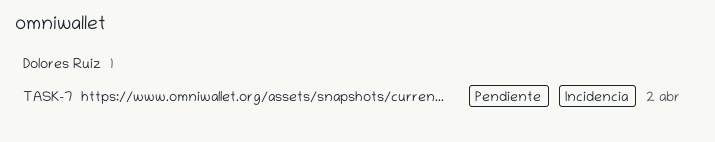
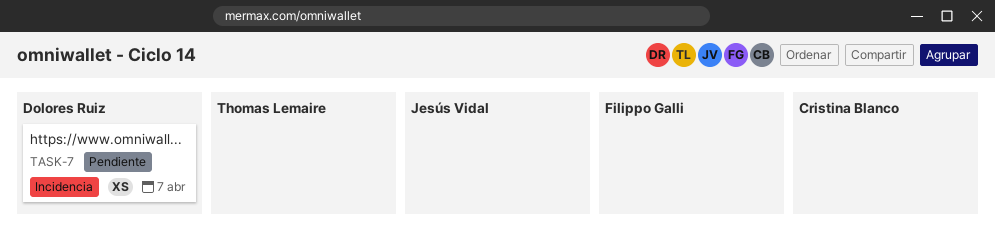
TASK-7, due: Apr 2 -> Apr 7

